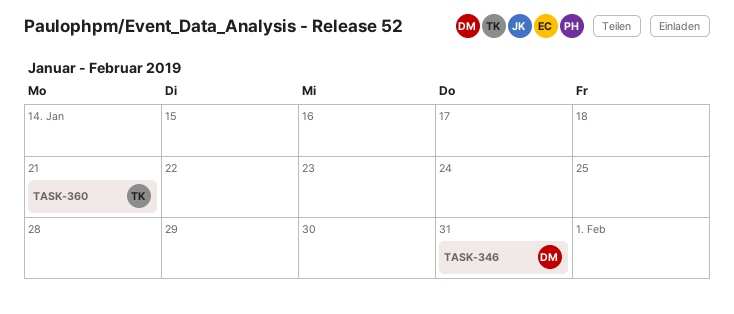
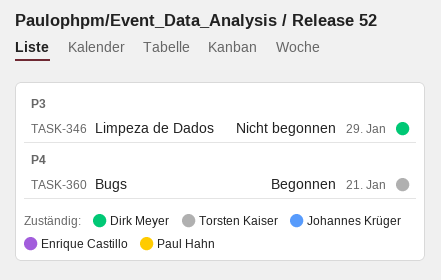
TASK-346, due: Jan 31 -> Jan 29

